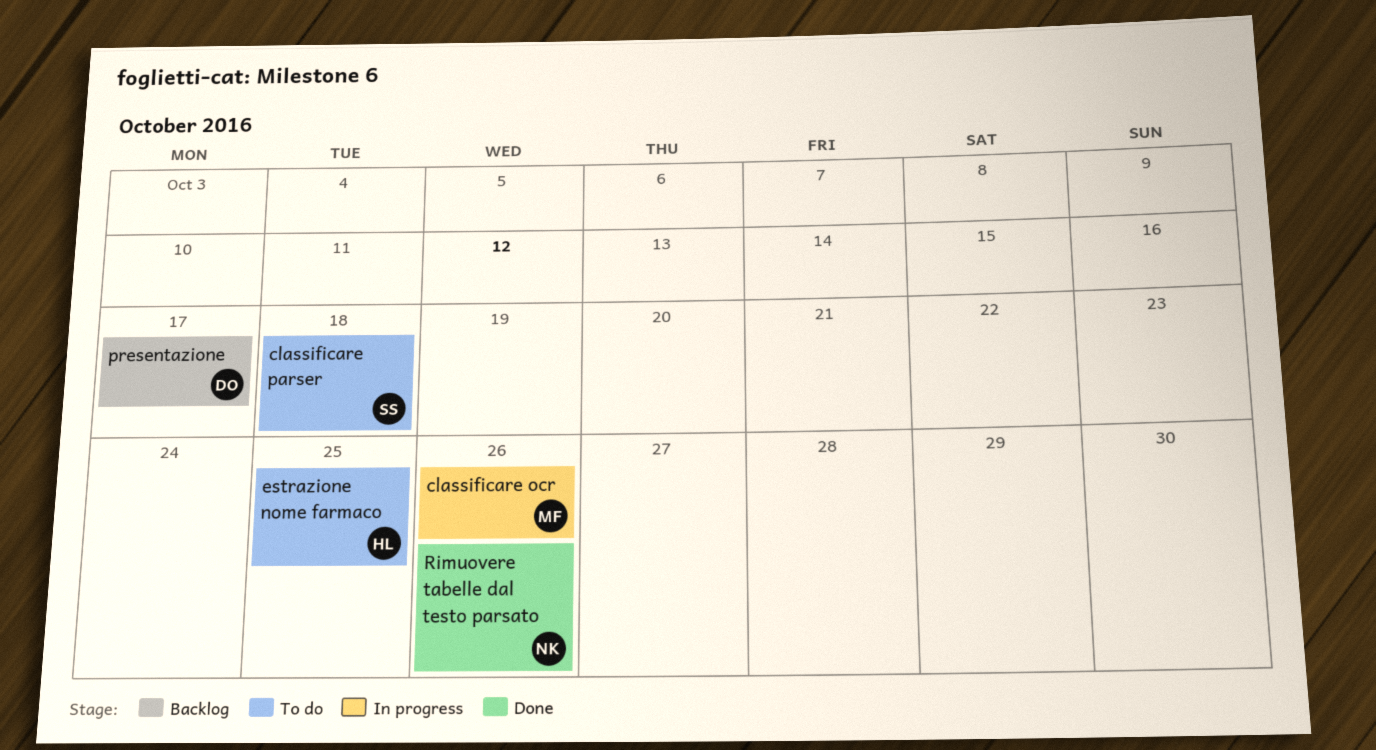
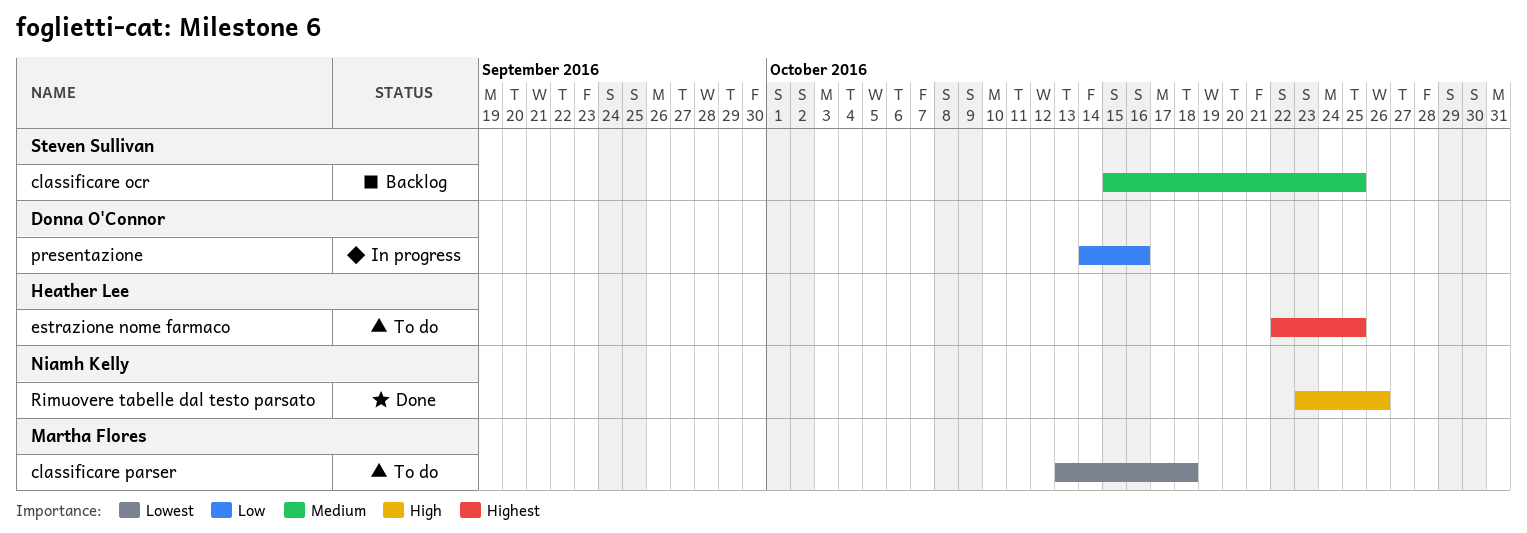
classificare ocr, status: In progress -> Backlog
classificare ocr, owner: Martha Flores -> Steven Sullivan
classificare ocr, due: Oct 26 -> Oct 25
classificare parser, owner: Steven Sullivan -> Martha Flores
presentazione, status: Backlog -> In progress
presentazione, due: Oct 17 -> Oct 16

